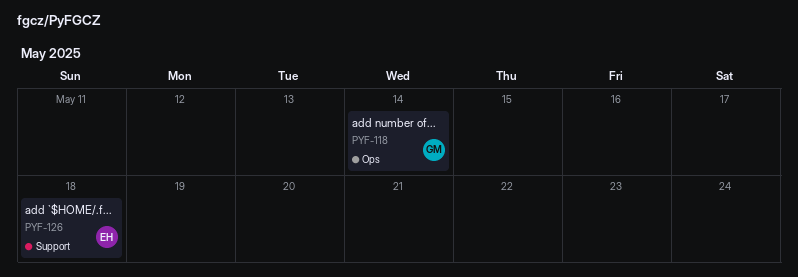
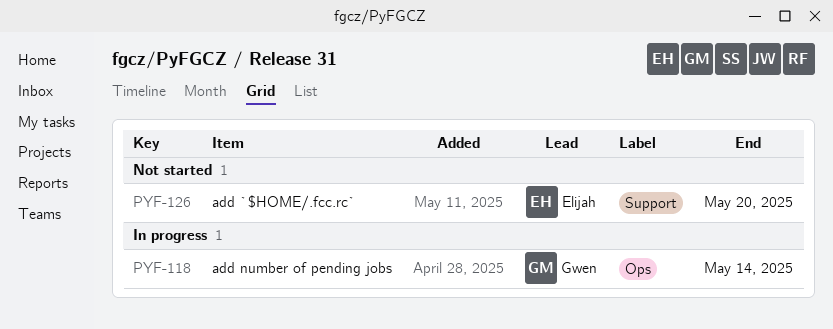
PYF-126, due: May 18 -> May 20

